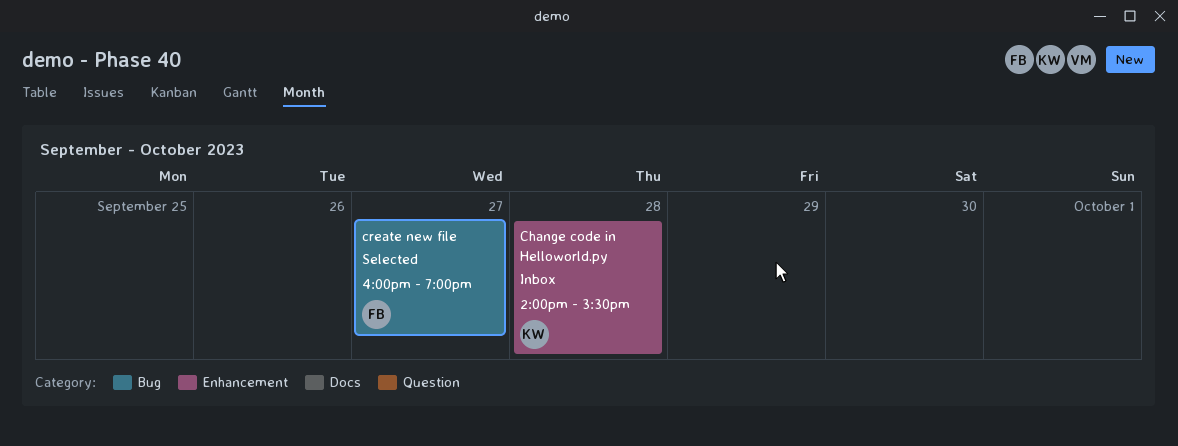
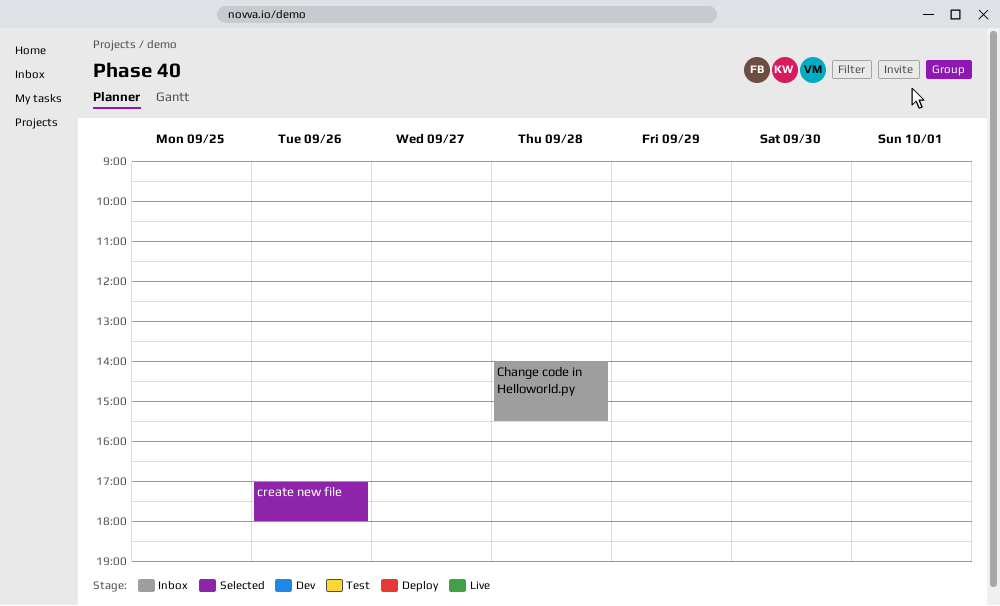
create new file, day: Sep 27 -> Sep 26
create new file, begins: 16:00 -> 17:00
create new file, ends: 19:00 -> 18:00

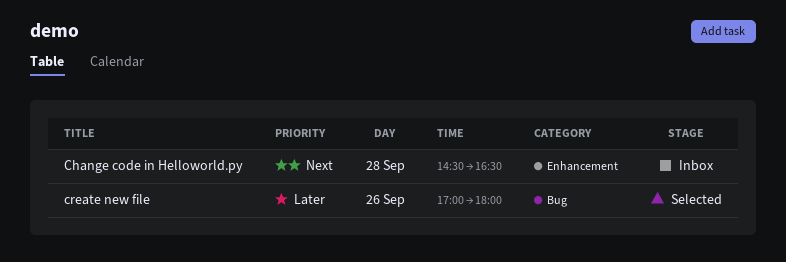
Change code in Helloworld.py, begins: 14:00 -> 14:30
Change code in Helloworld.py, ends: 15:30 -> 16:30

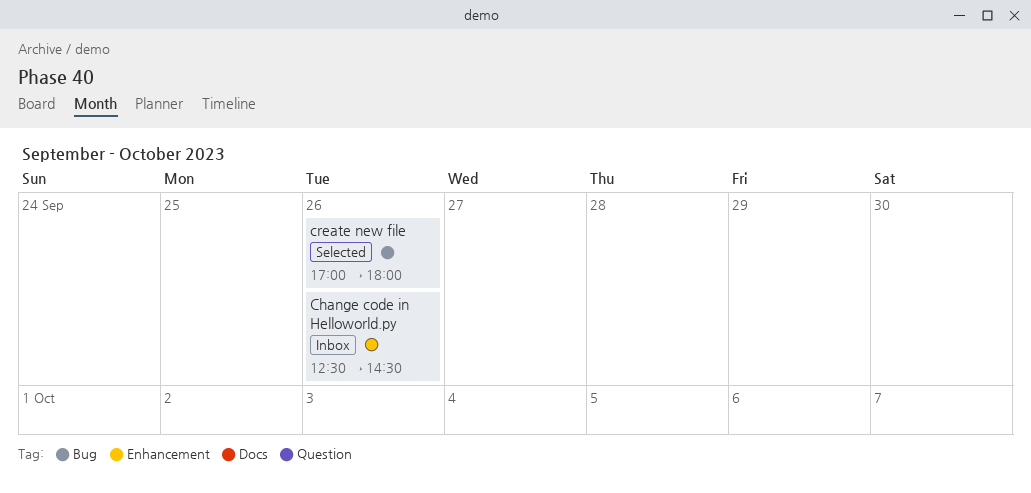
Change code in Helloworld.py, day: Sep 28 -> Sep 26
Change code in Helloworld.py, begins: 14:30 -> 12:30
Change code in Helloworld.py, ends: 16:30 -> 14:30

